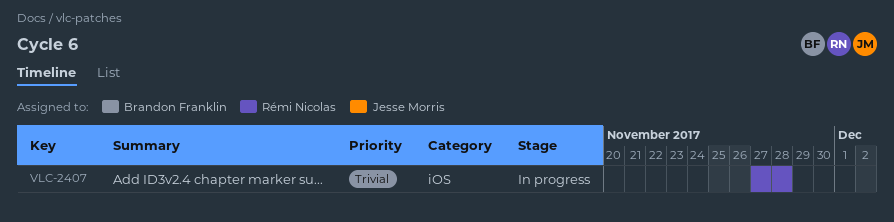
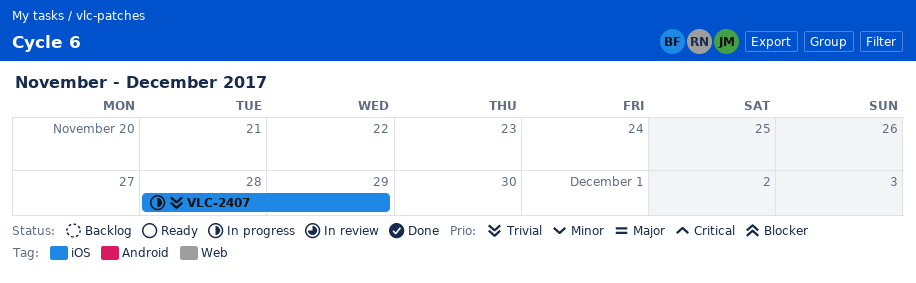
VLC-2407, start: Nov 27 -> Nov 28
VLC-2407, due: Nov 28 -> Nov 29

